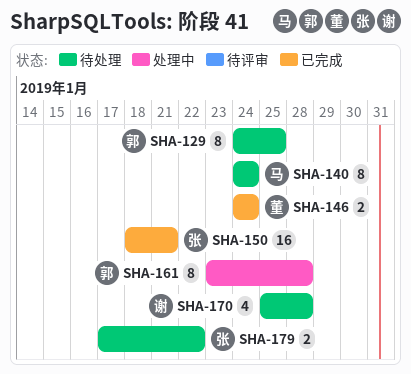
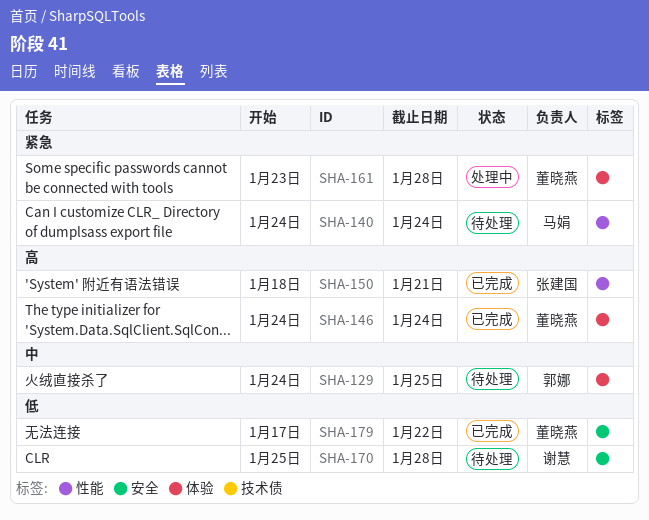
SHA-161, owner: 郭娜 -> 董晓燕
SHA-179, status: 待处理 -> 已完成
SHA-179, owner: 张建国 -> 董晓燕

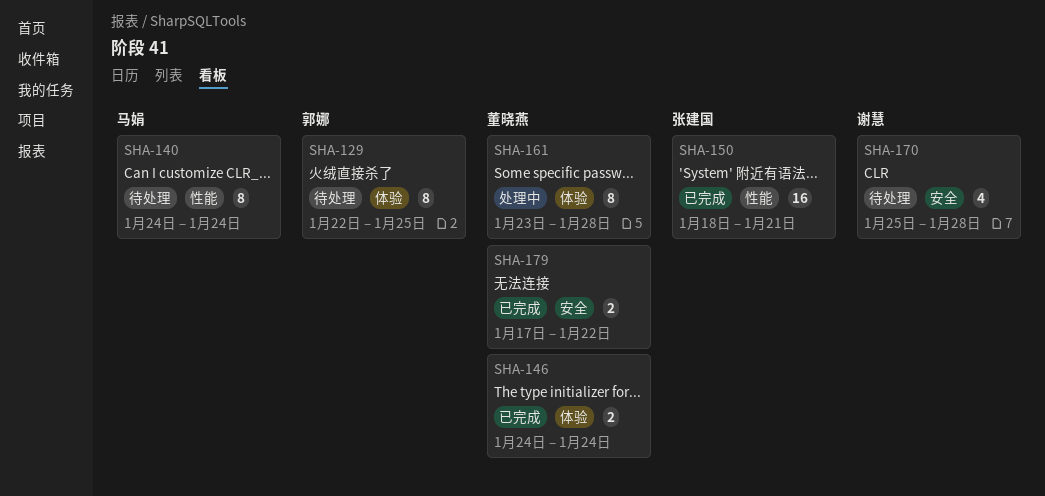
SHA-129, start: Jan 24 -> Jan 22

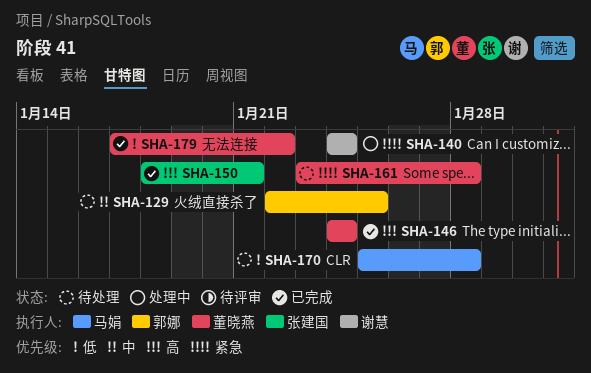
SHA-140, status: 待处理 -> 处理中
SHA-140, owner: 马娟 -> 谢慧
SHA-161, status: 处理中 -> 待处理
SHA-170, owner: 谢慧 -> 马娟

